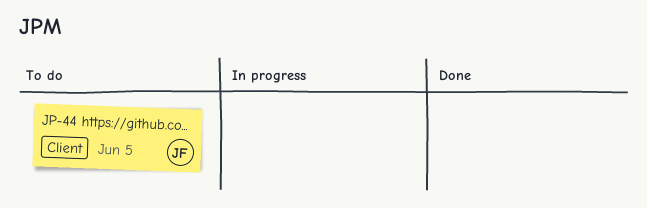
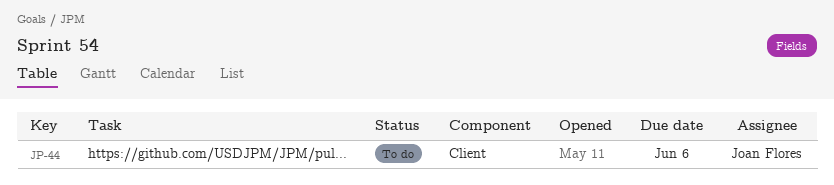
JP-44, due: Jun 5 -> Jun 6

